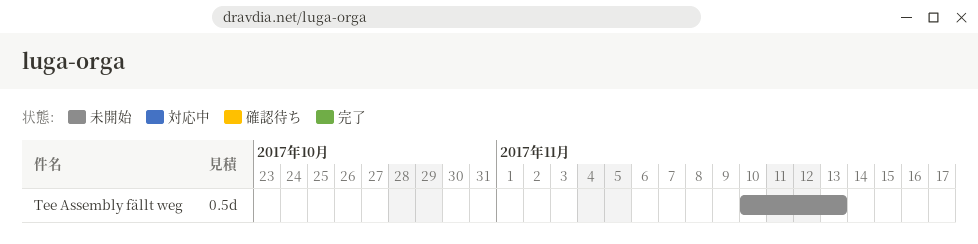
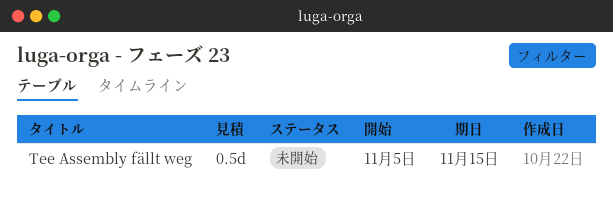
Tee Assembly fällt weg, start: Nov 10 -> Nov 5
Tee Assembly fällt weg, due: Nov 13 -> Nov 15

